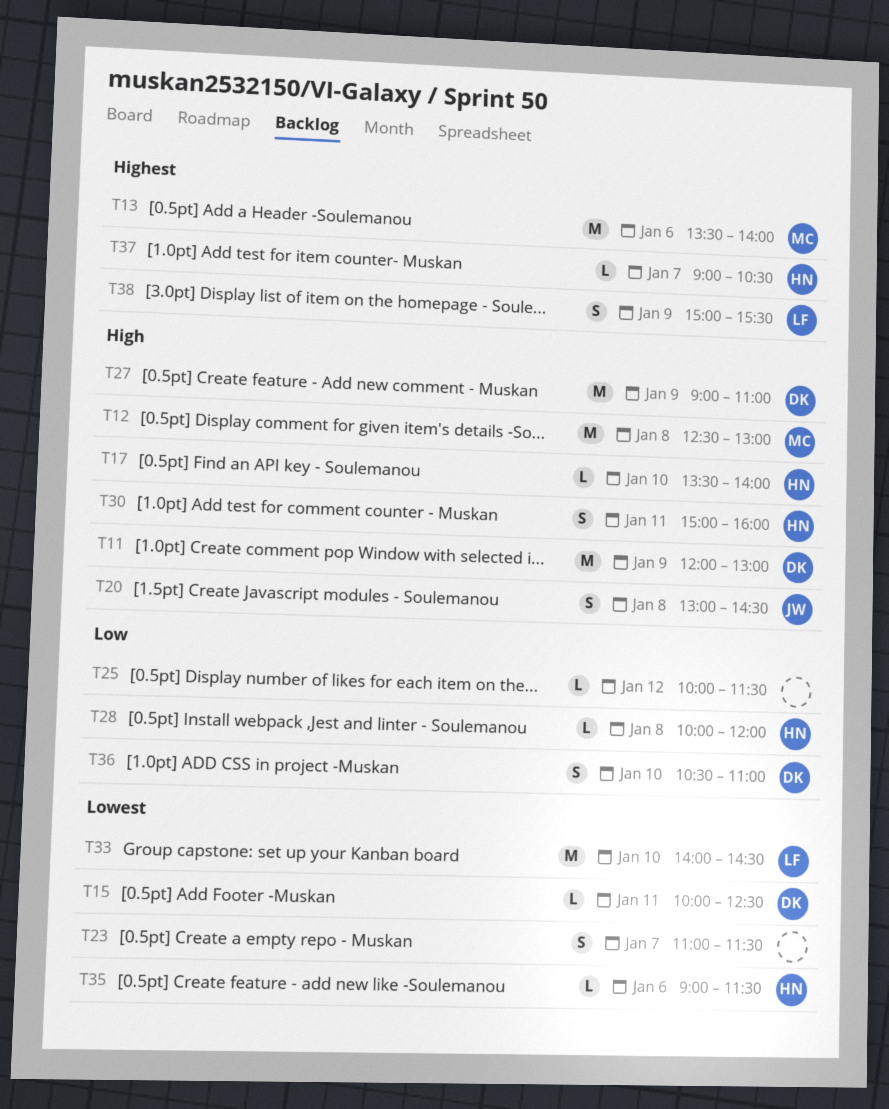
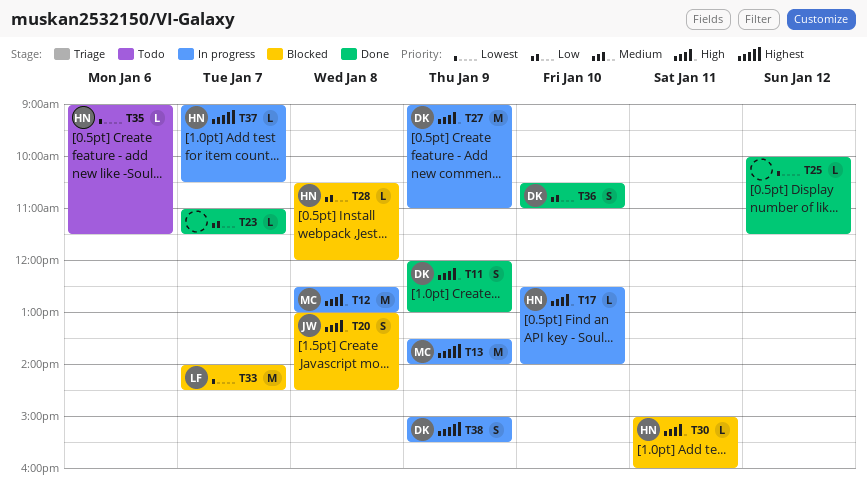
T11, estimate: M -> S
T13, day: Jan 6 -> Jan 9
T15: present -> none
T17, begins: 13:30 -> 12:30
T23, priority: Lowest -> Low
T23, estimate: S -> L
T25, priority: Low -> Lowest
T28, begins: 10:00 -> 10:30
T30, estimate: S -> L
T33, day: Jan 10 -> Jan 7
T38, owner: LF -> DK

